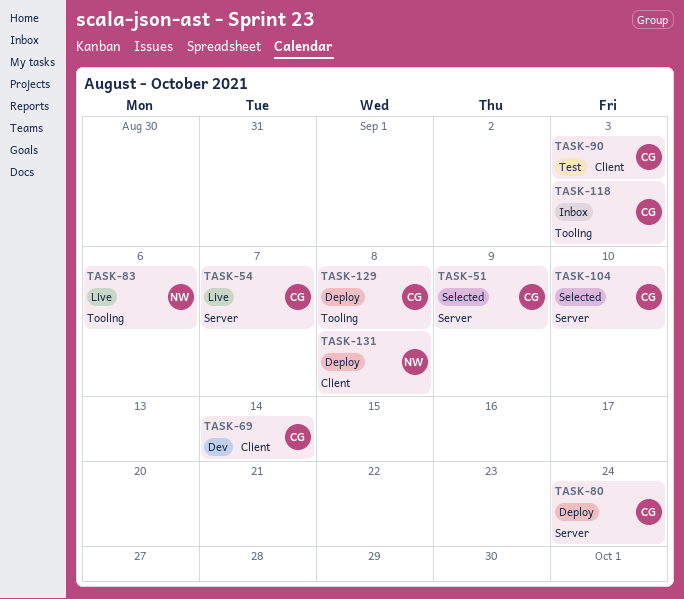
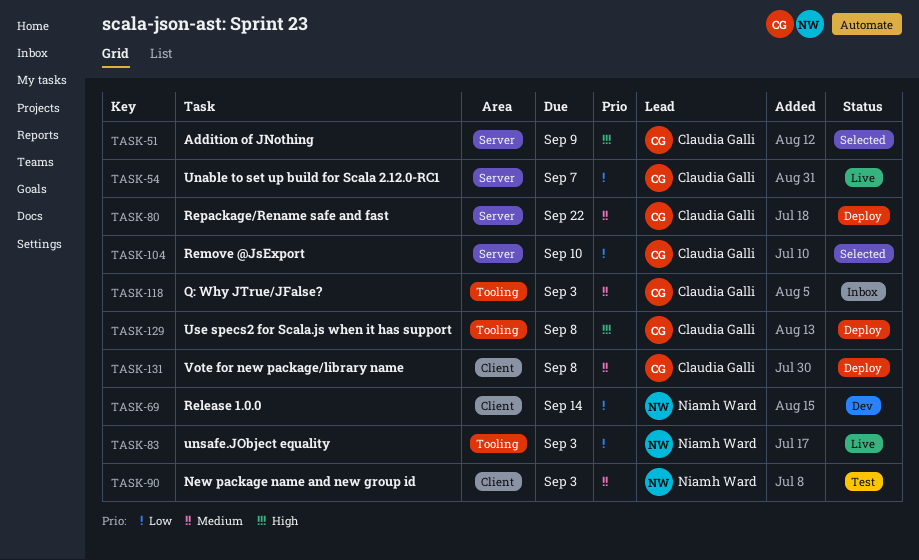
TASK-69, owner: Claudia Galli -> Niamh Ward
TASK-80, due: Sep 24 -> Sep 22
TASK-83, due: Sep 6 -> Sep 3
TASK-90, owner: Claudia Galli -> Niamh Ward
TASK-131, owner: Niamh Ward -> Claudia Galli

